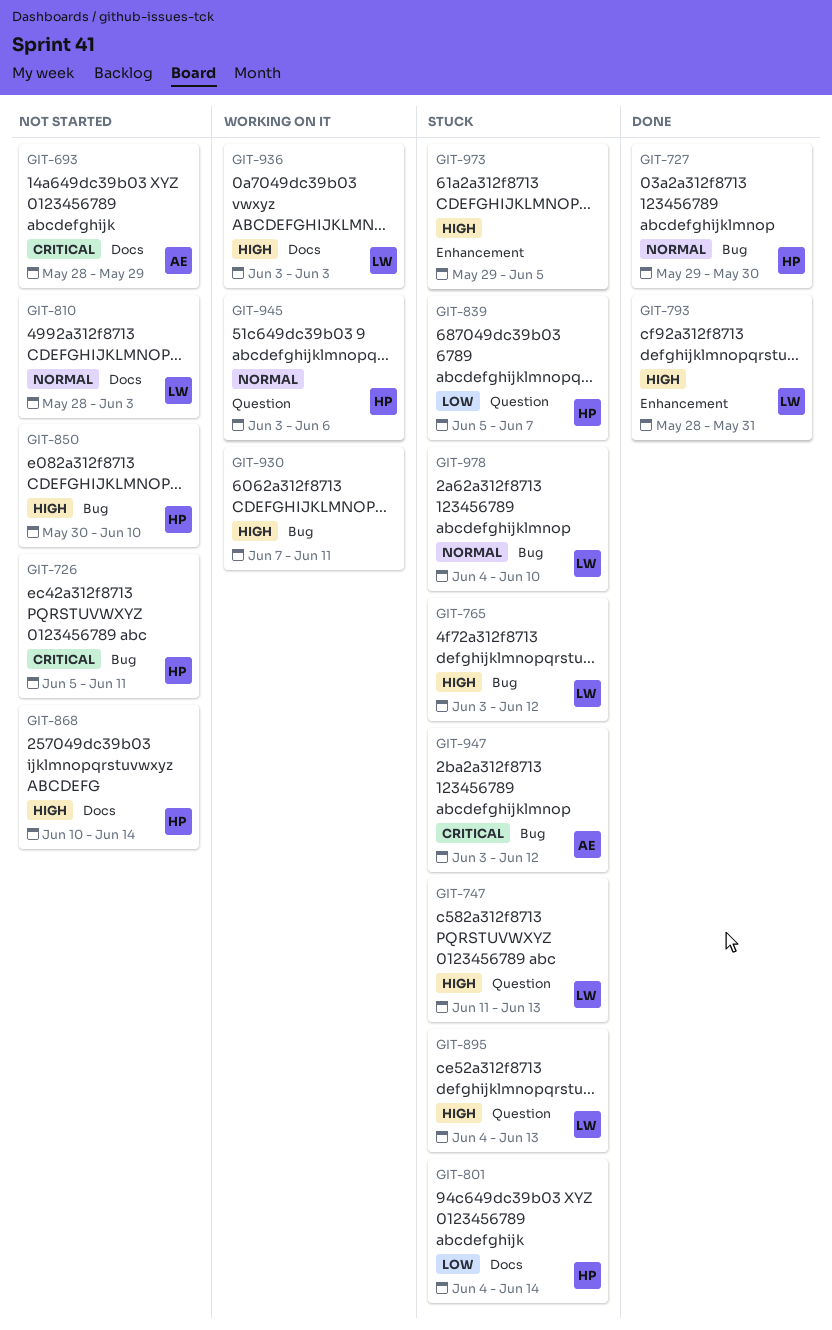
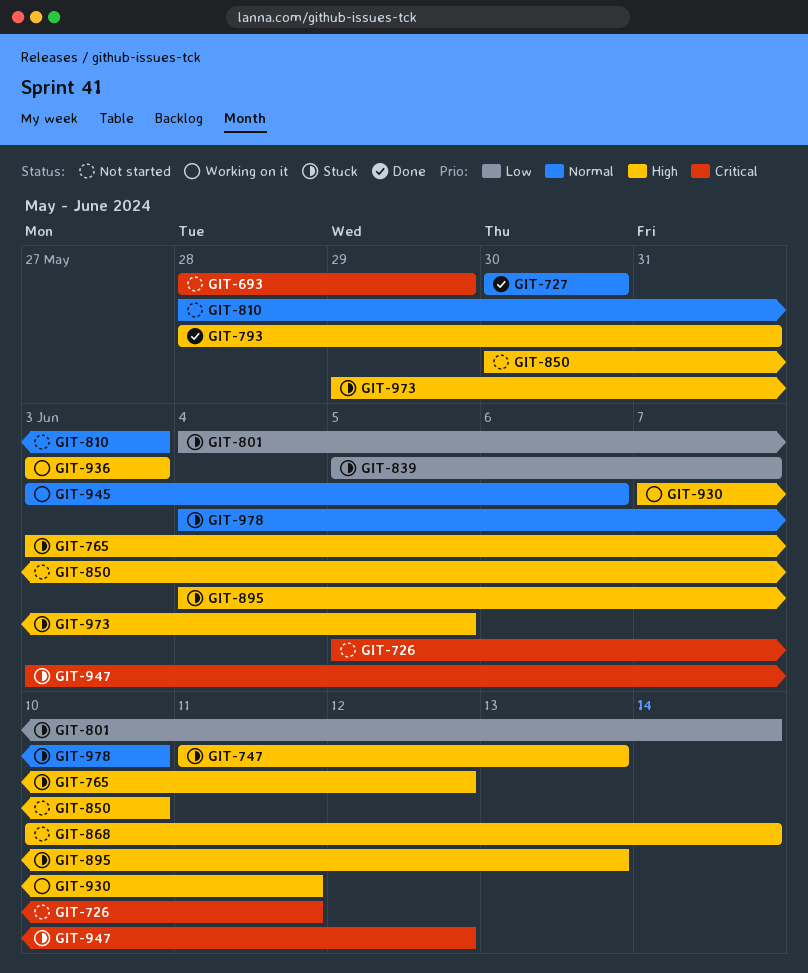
GIT-727, start: May 29 -> May 30

